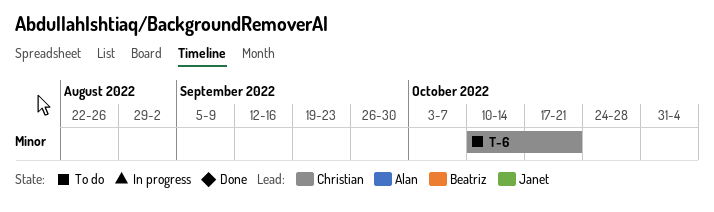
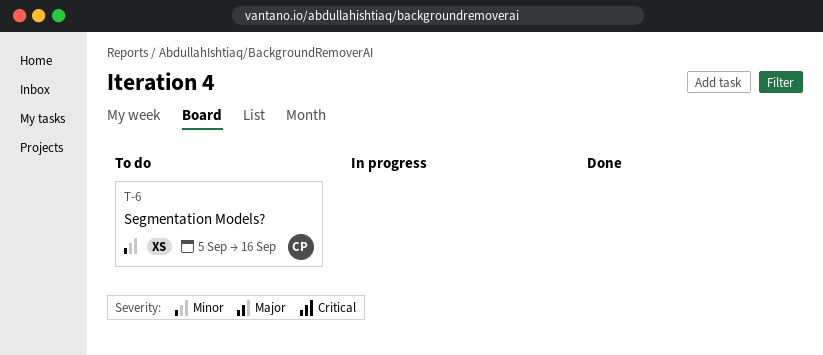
T-6, start: Oct 10 -> Sep 5
T-6, due: Oct 21 -> Sep 16

